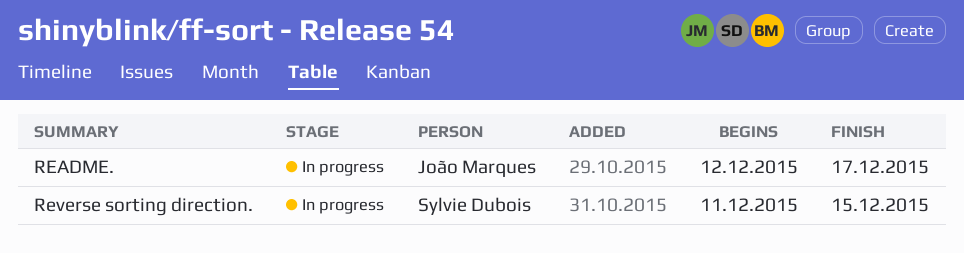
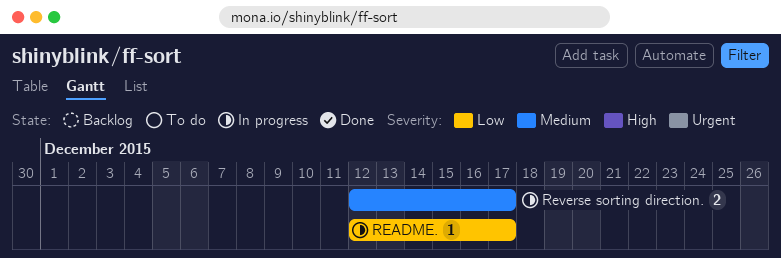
Reverse sorting direction., start: Dec 11 -> Dec 12
Reverse sorting direction., due: Dec 15 -> Dec 17

